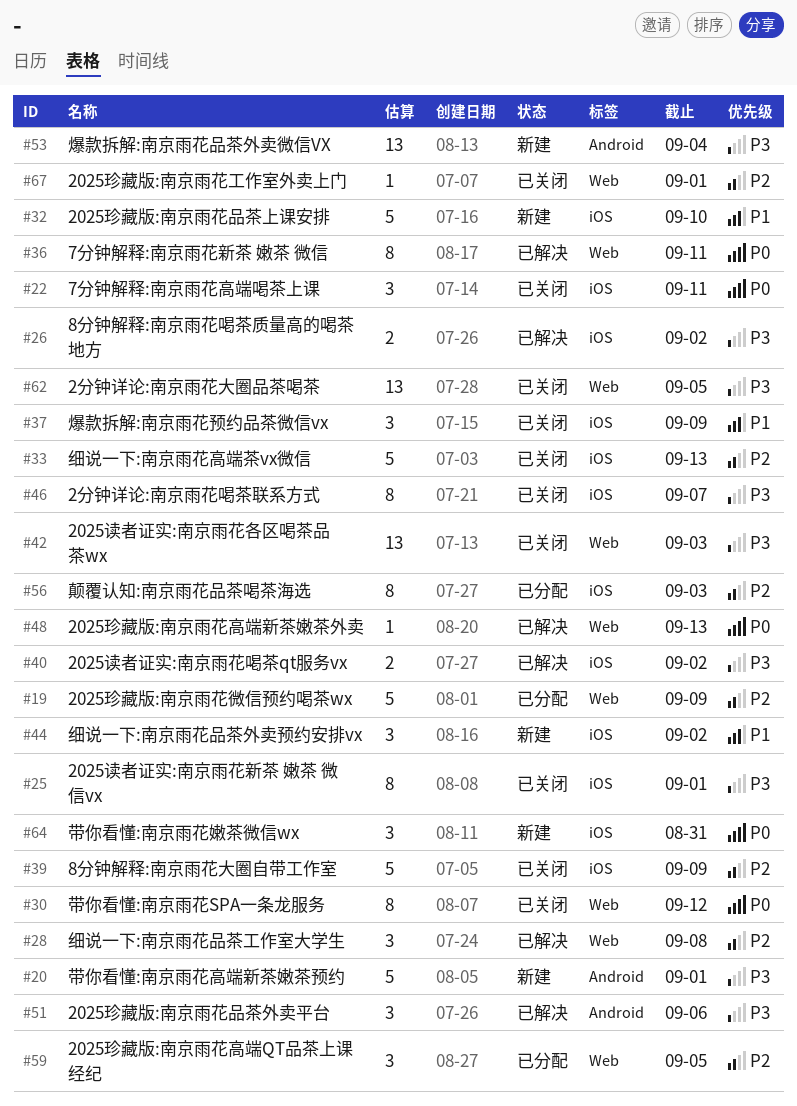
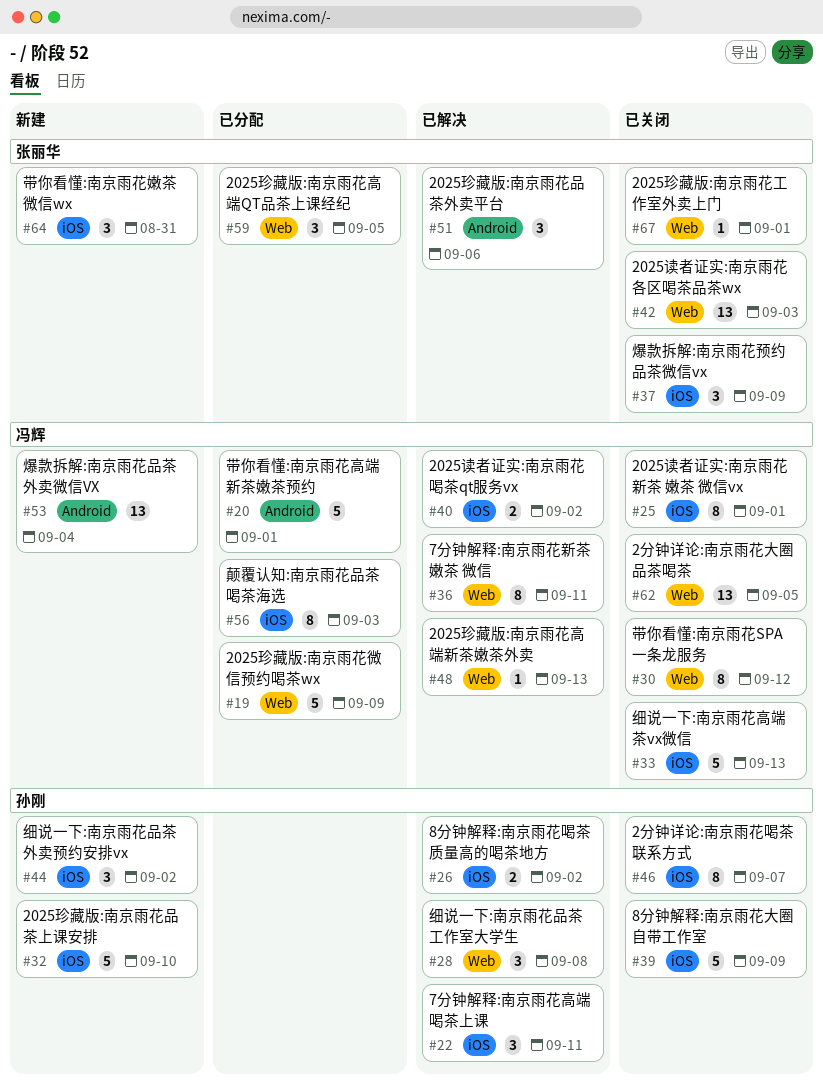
#20, status: 新建 -> 已分配
#22, status: 已关闭 -> 已解决

